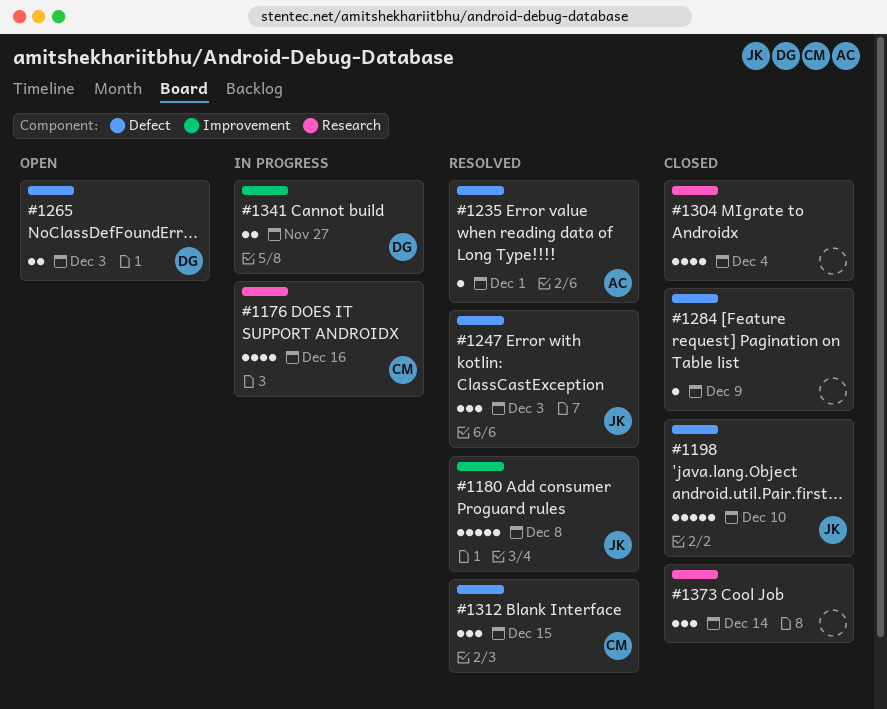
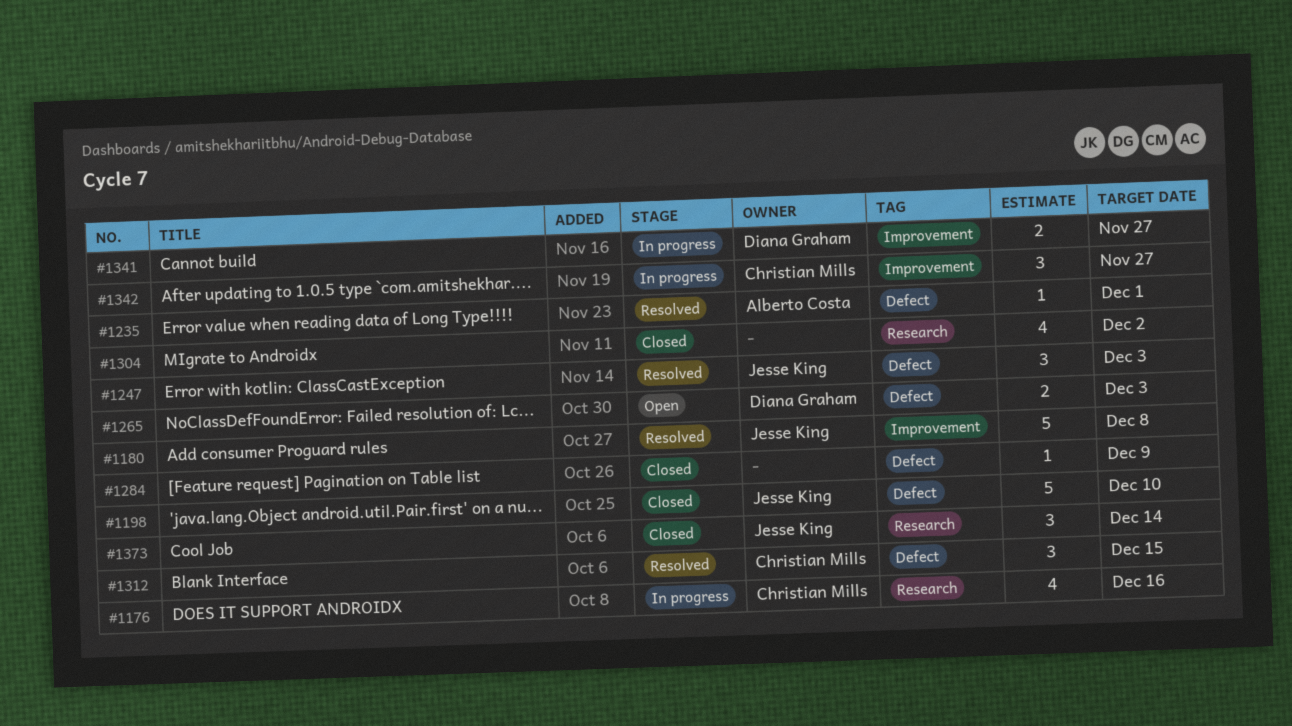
#1304, due: Dec 4 -> Dec 2
#1342: none -> present
#1373, owner: none -> Jesse King

